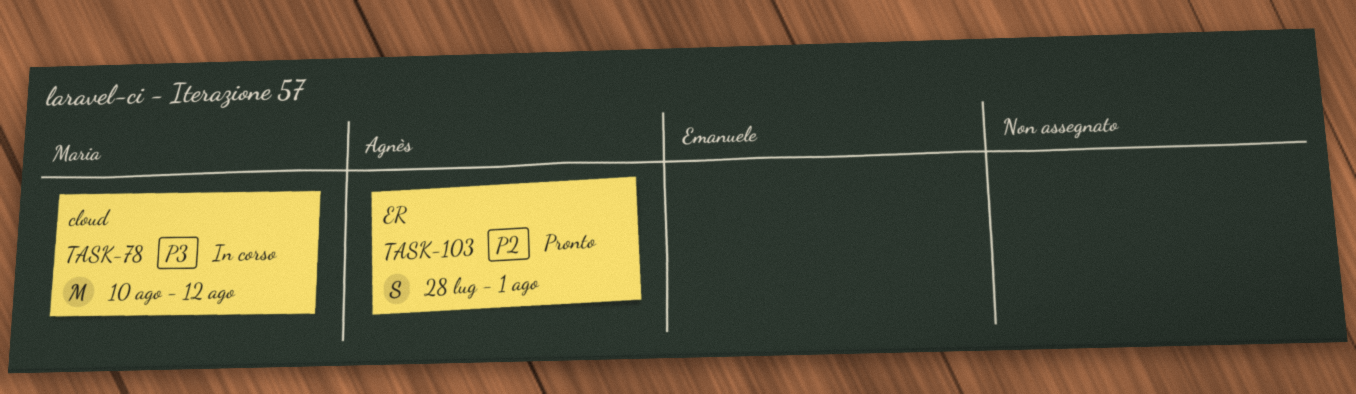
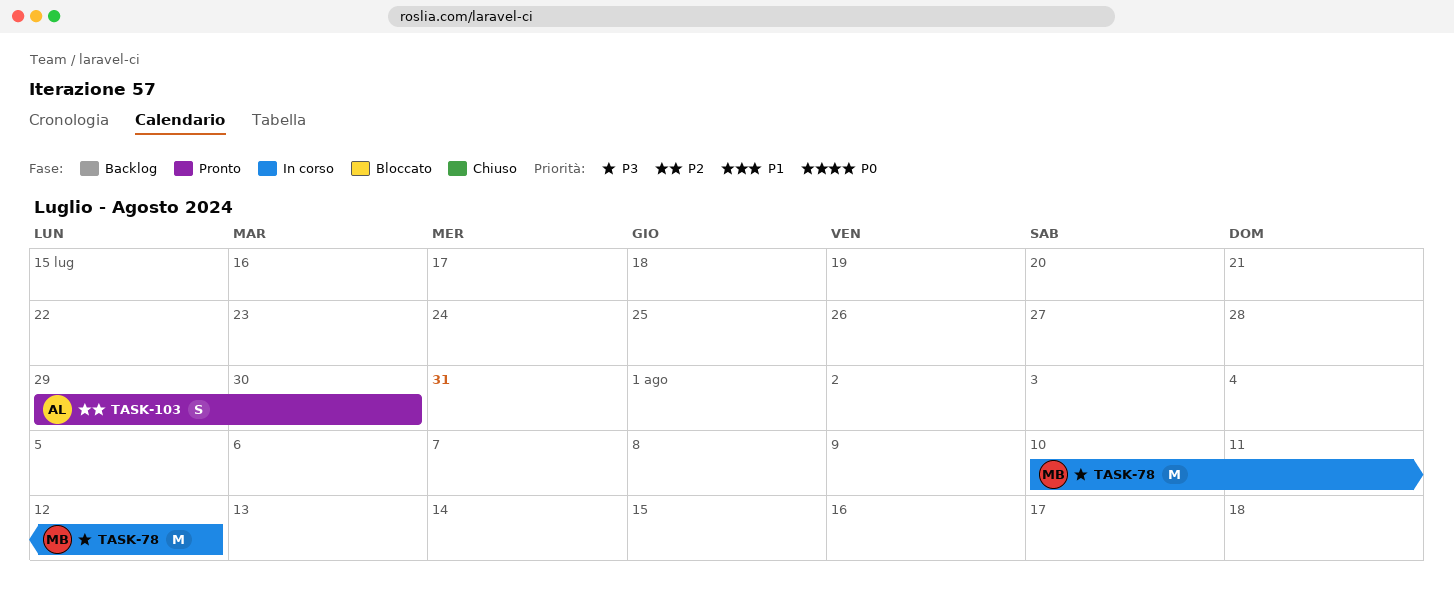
TASK-103, start: Jul 28 -> Jul 29
TASK-103, due: Aug 1 -> Jul 30

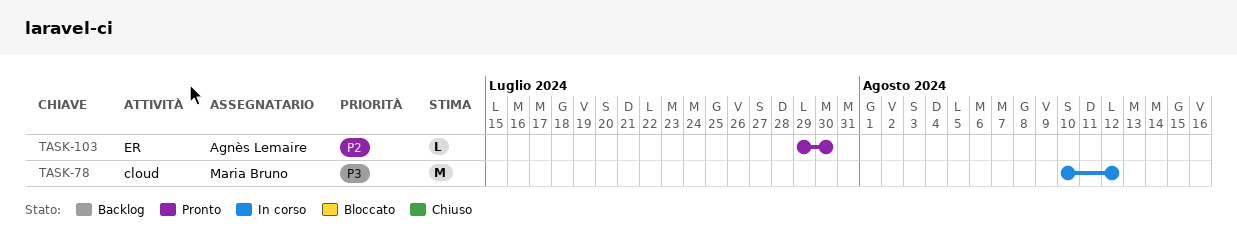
TASK-103, estimate: S -> L

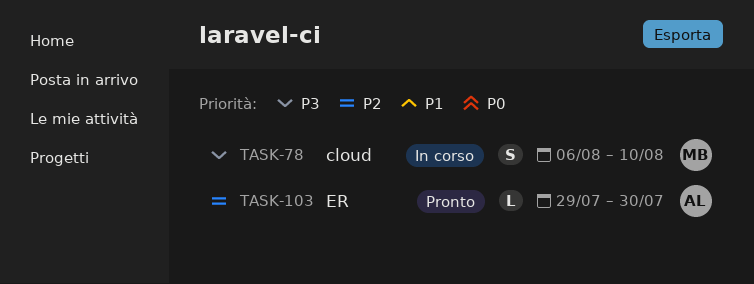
TASK-78, estimate: M -> S
TASK-78, start: Aug 10 -> Aug 6
TASK-78, due: Aug 12 -> Aug 10

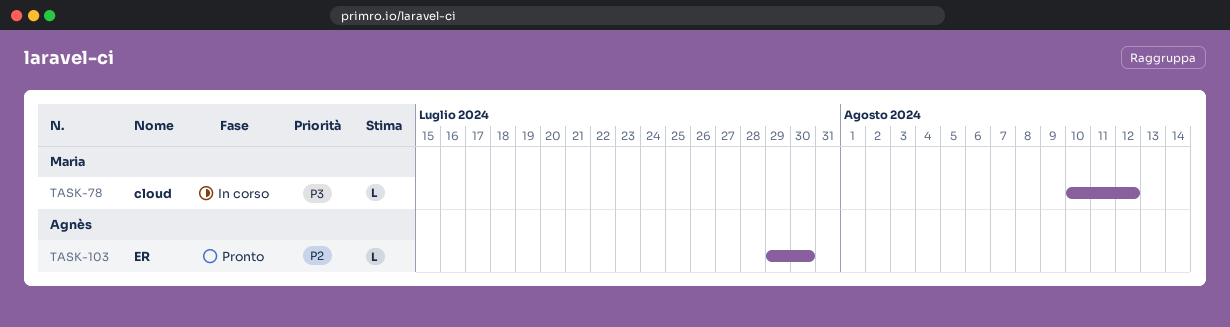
TASK-78, estimate: S -> L
TASK-78, start: Aug 6 -> Aug 10
TASK-78, due: Aug 10 -> Aug 12

